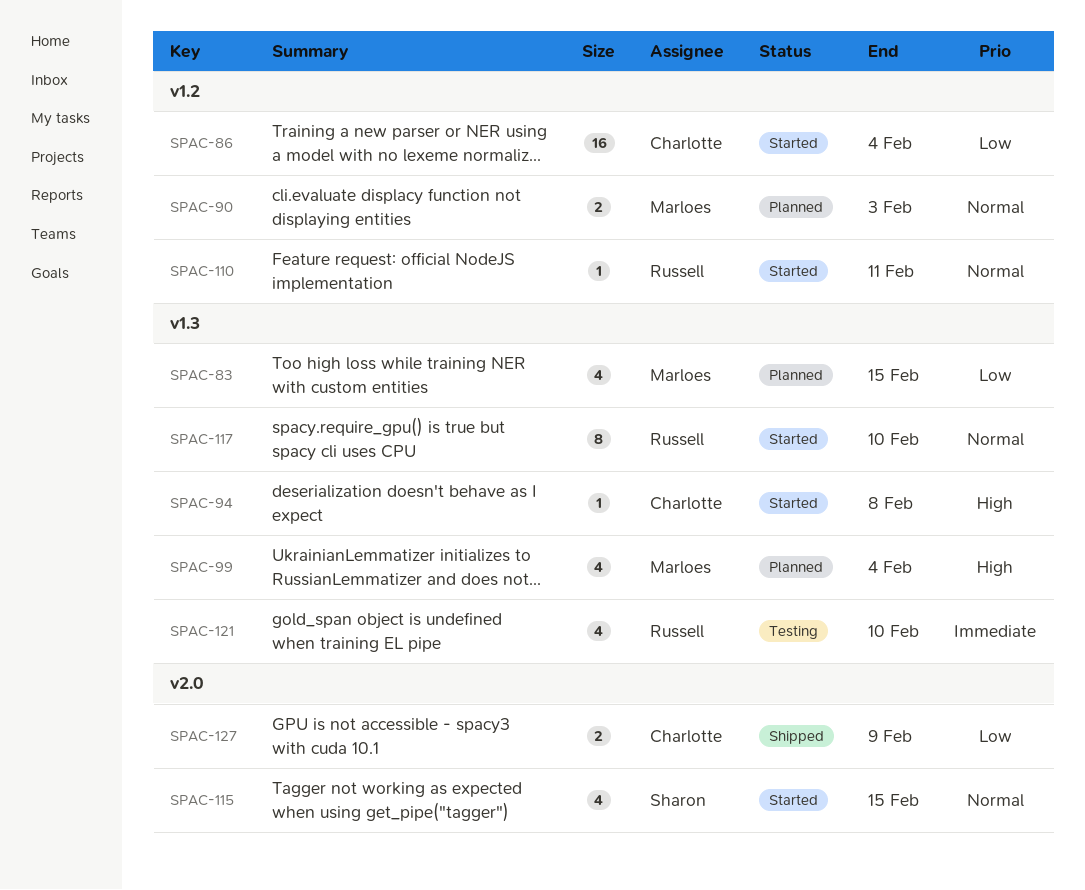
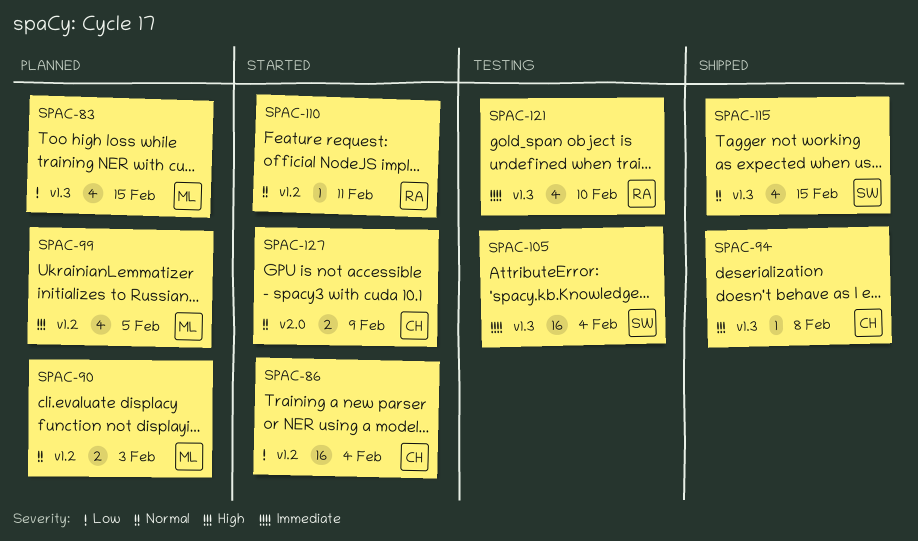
SPAC-94, status: Started -> Shipped
SPAC-99, label: v1.3 -> v1.2
SPAC-99, due: Feb 4 -> Feb 5
SPAC-105: none -> present
SPAC-115, status: Started -> Shipped
SPAC-115, label: v2.0 -> v1.3
SPAC-117: present -> none
SPAC-127, status: Shipped -> Started
SPAC-127, priority: Low -> Normal

